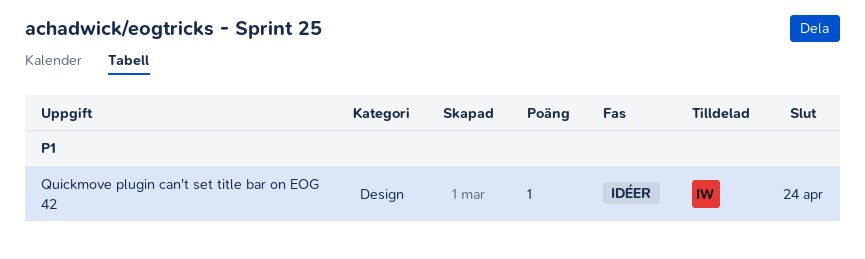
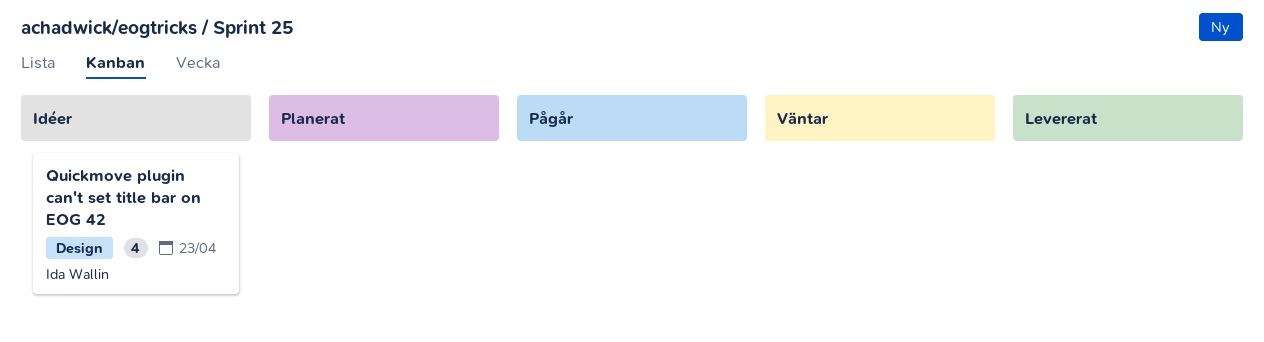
Quickmove plugin can't set title bar on EOG 42, estimate: 1 -> 4
Quickmove plugin can't set title bar on EOG 42, due: Apr 24 -> Apr 23

